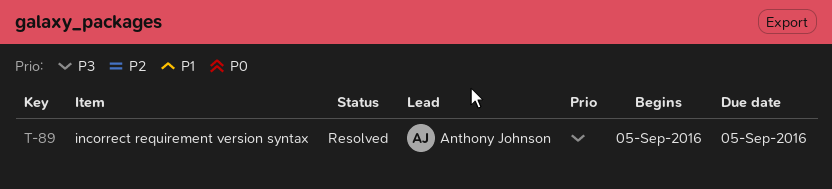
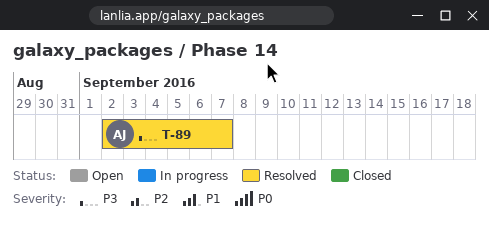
T-89, start: Sep 5 -> Sep 2
T-89, due: Sep 5 -> Sep 7

